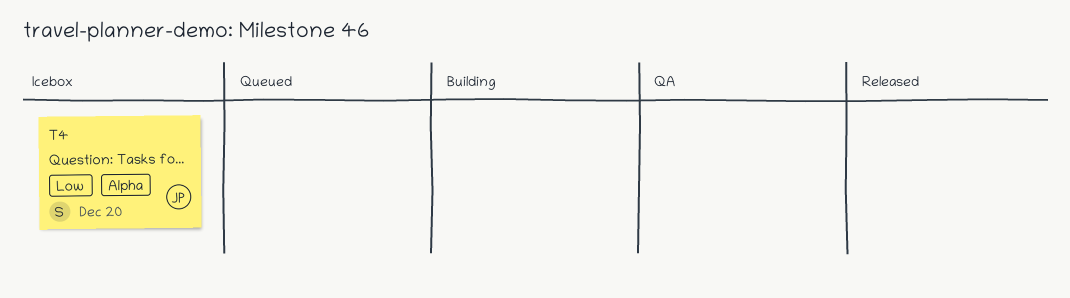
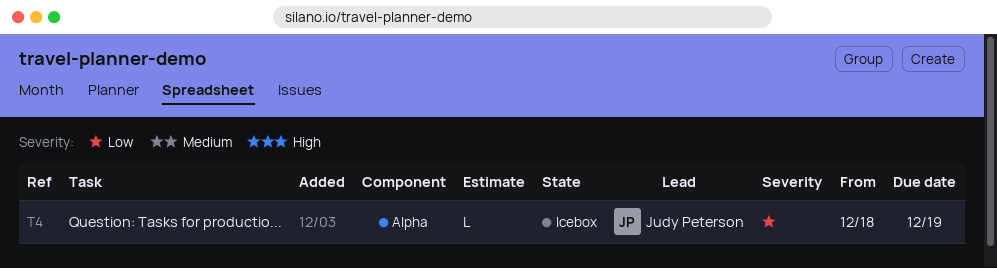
T4, estimate: S -> L
T4, due: Dec 20 -> Dec 19

